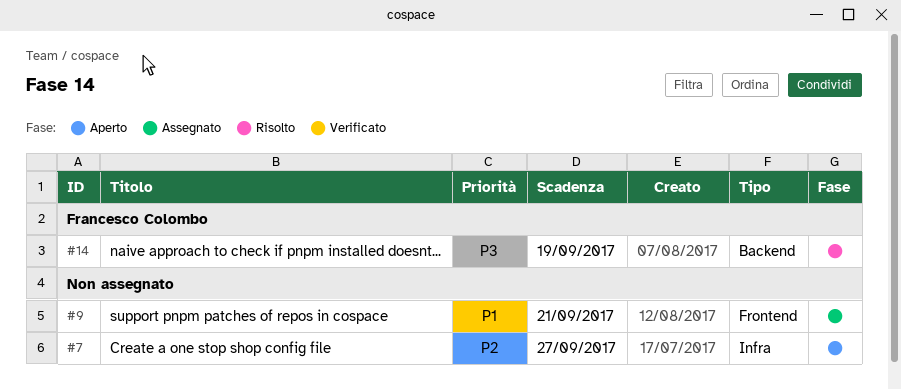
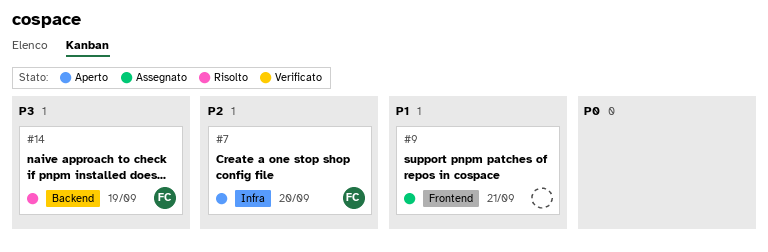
#7, owner: none -> Francesco Colombo
#7, due: Sep 27 -> Sep 20

